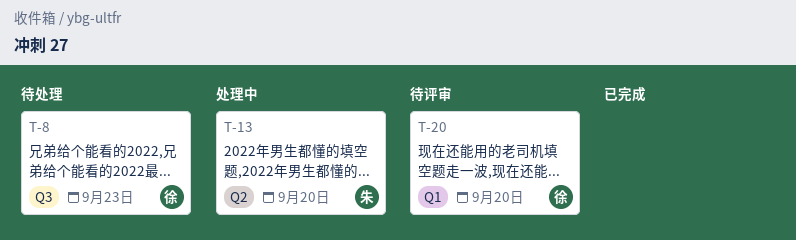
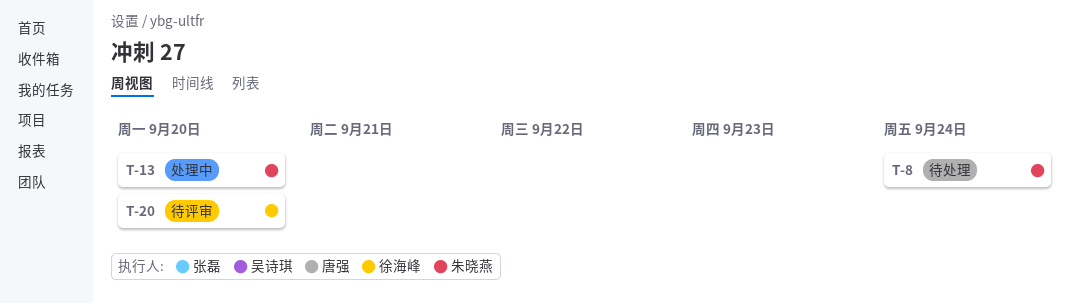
T-8, owner: 徐海峰 -> 朱晓燕
T-8, due: Sep 23 -> Sep 24

